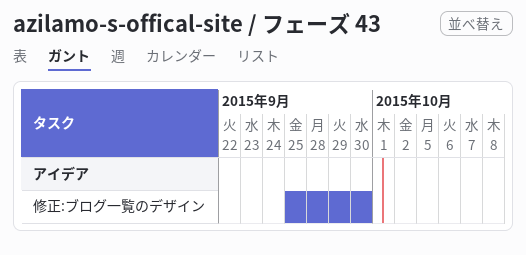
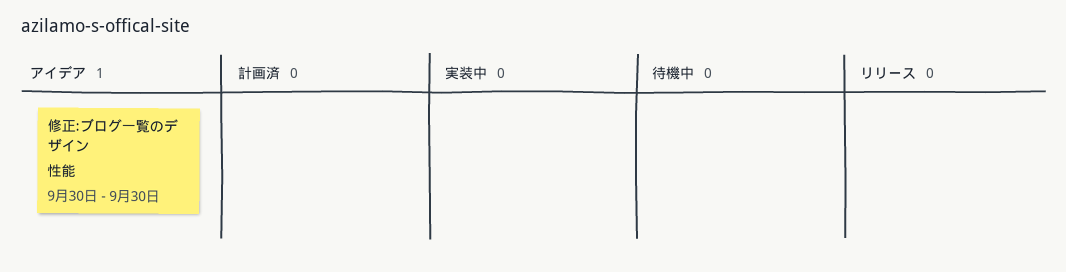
修正:ブログ一覧のデザイン, start: Sep 25 -> Sep 30

